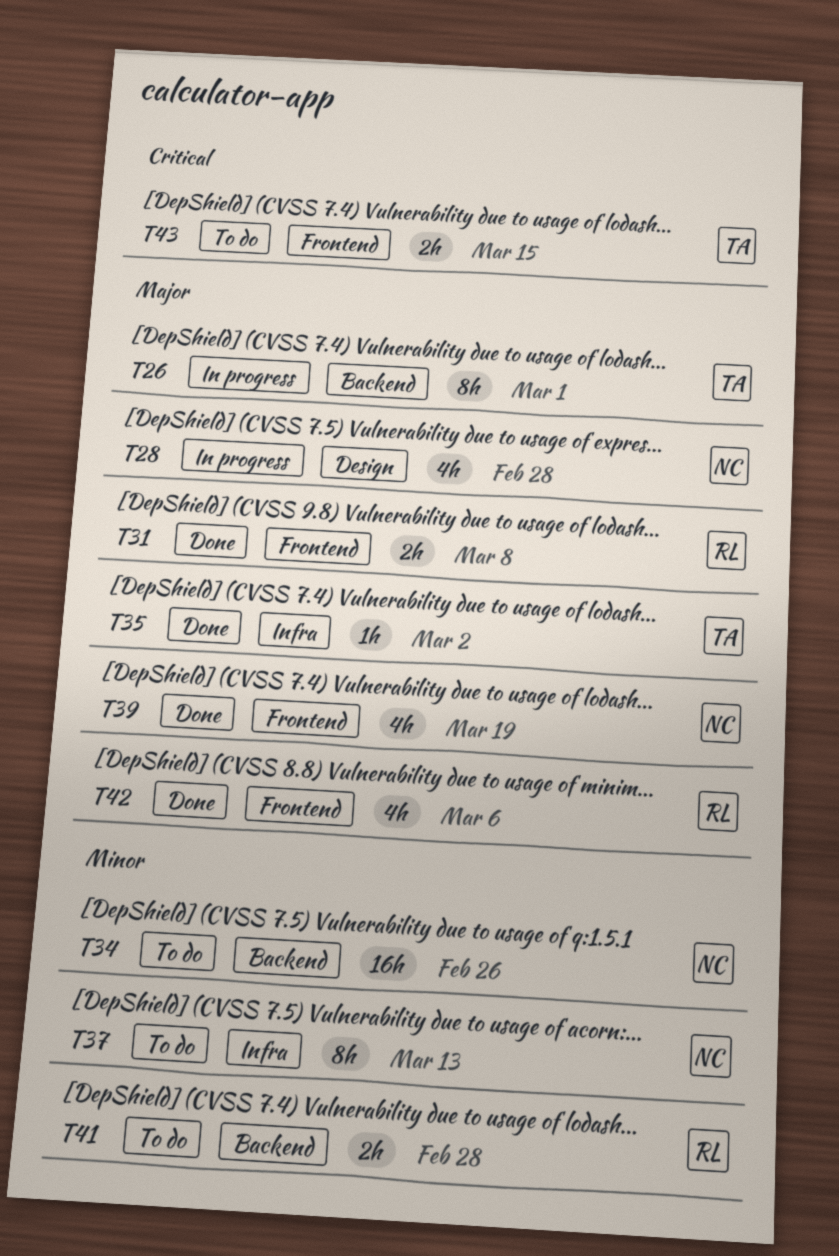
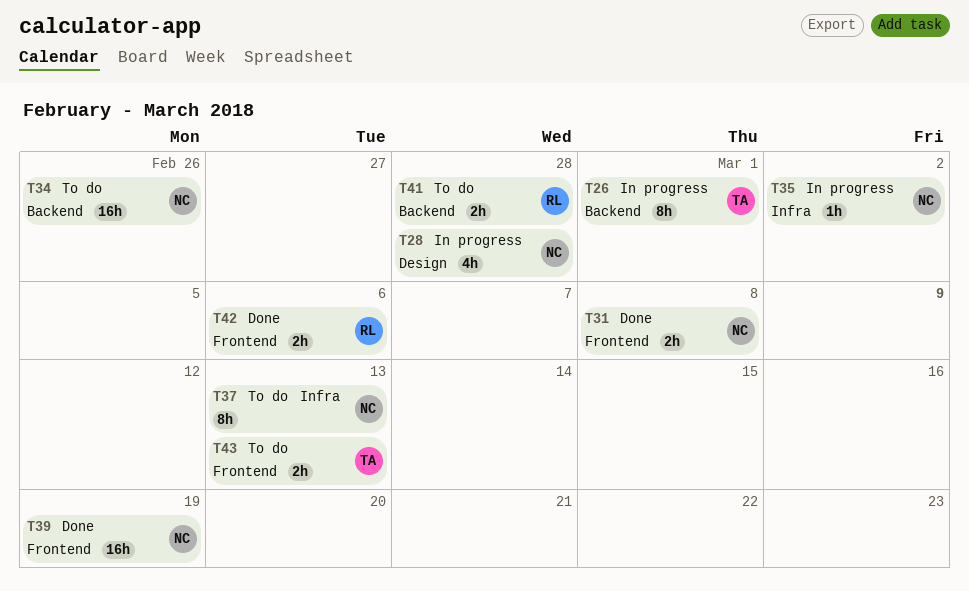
T31, owner: RL -> NC
T35, status: Done -> In progress
T35, owner: TA -> NC
T39, estimate: 4h -> 16h
T42, estimate: 4h -> 2h
T43, due: Mar 15 -> Mar 13

